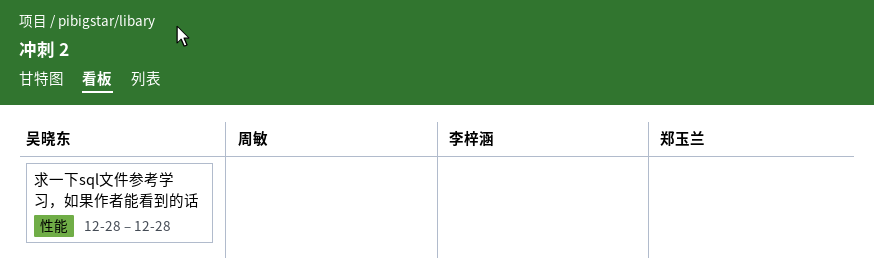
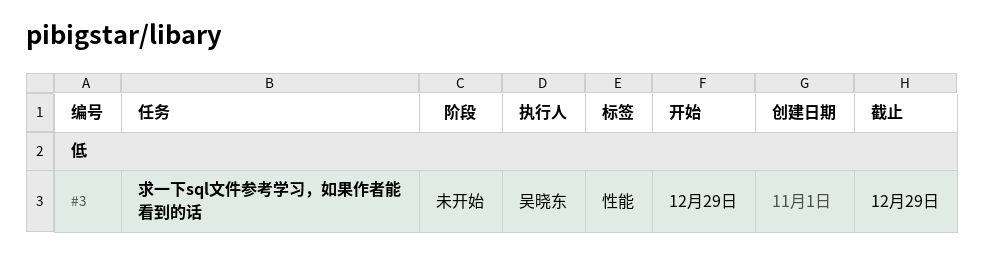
求一下sql文件参考学习，如果作者能看到的话, start: Dec 28 -> Dec 29
求一下sql文件参考学习，如果作者能看到的话, due: Dec 28 -> Dec 29

